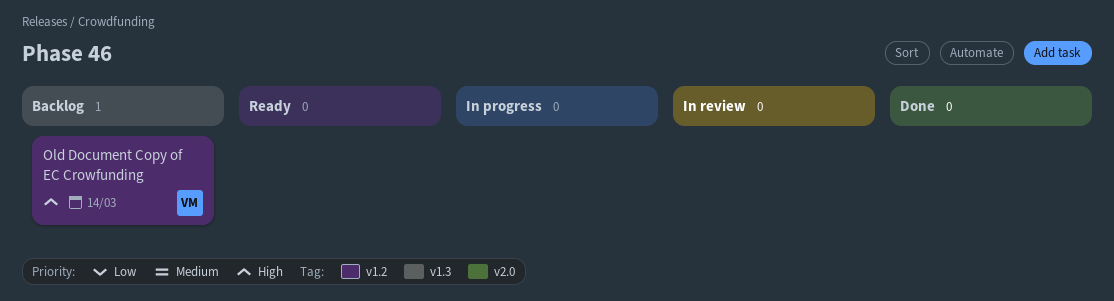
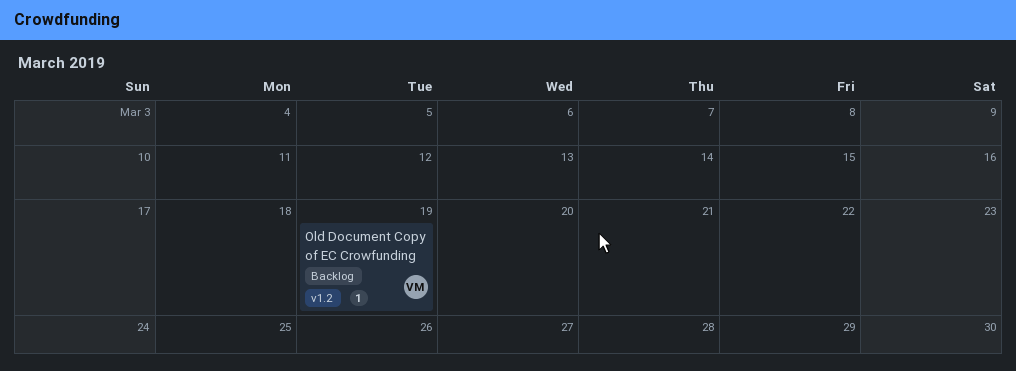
Old Document Copy of EC Crowfunding, due: Mar 14 -> Mar 19

